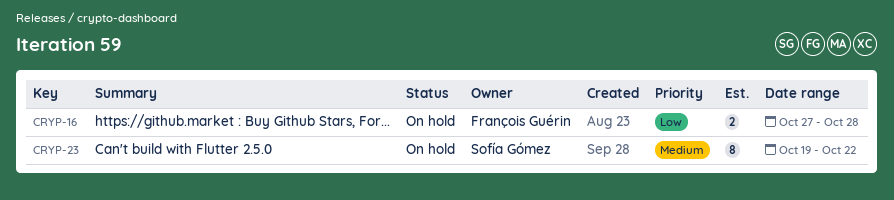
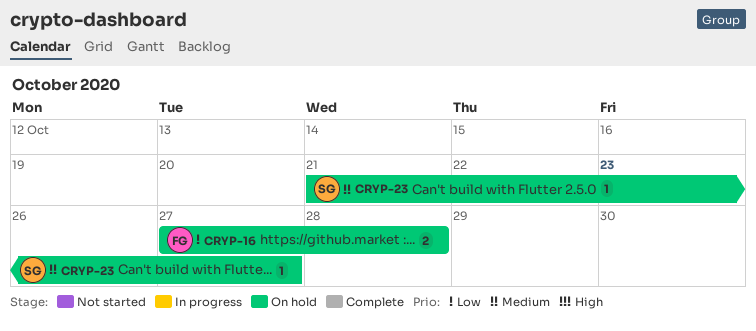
CRYP-23, estimate: 8 -> 1
CRYP-23, start: Oct 19 -> Oct 21
CRYP-23, due: Oct 22 -> Oct 27

